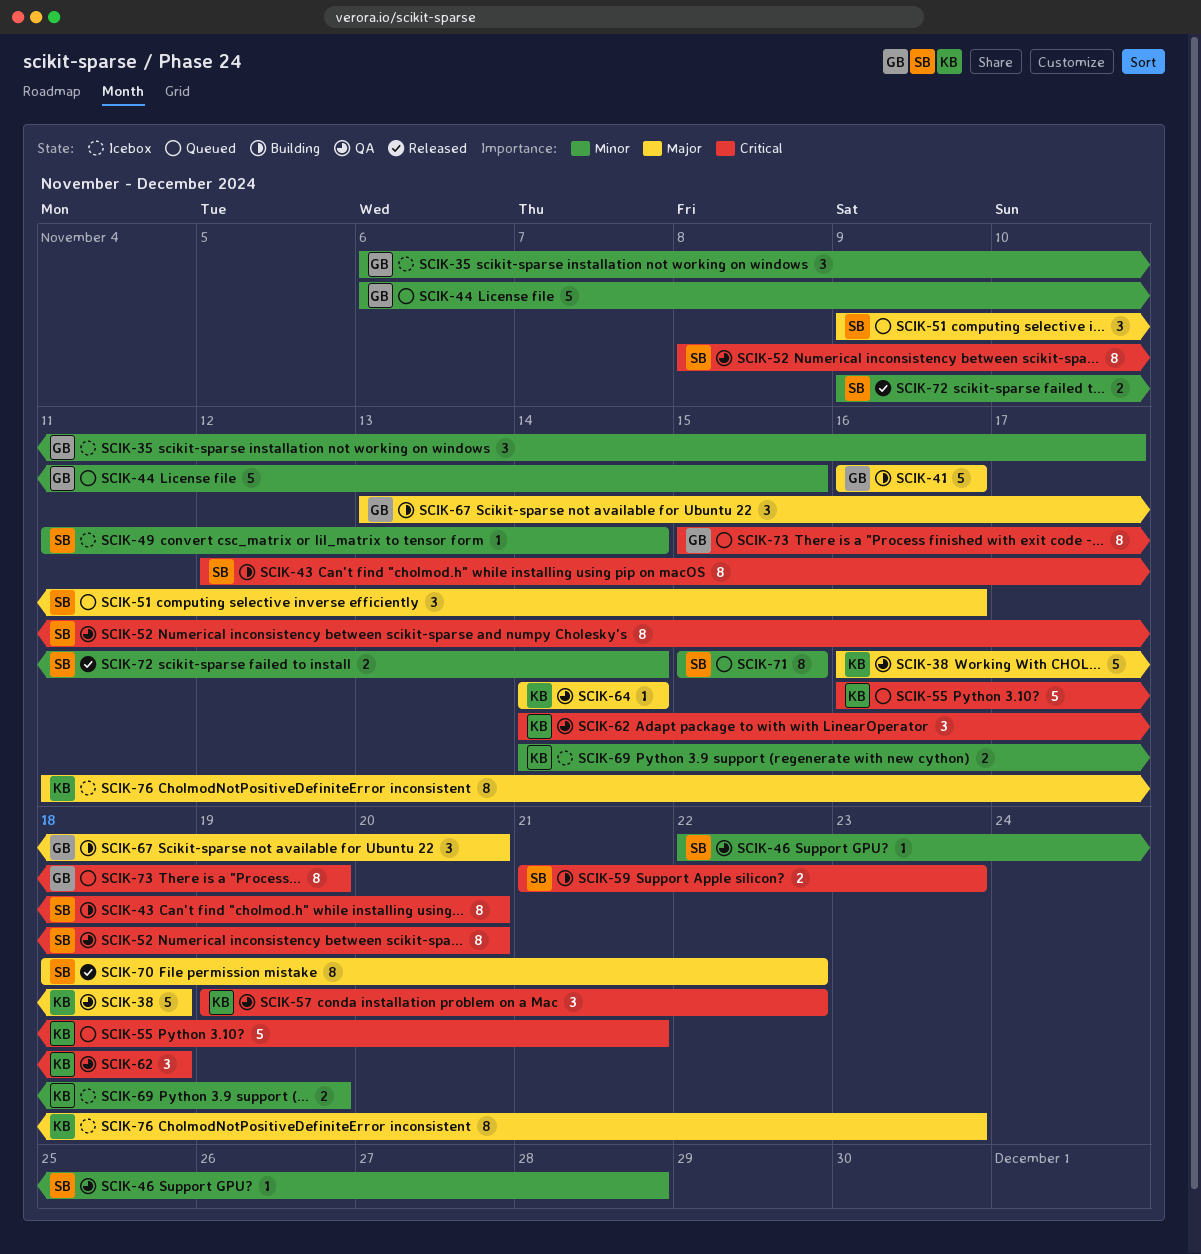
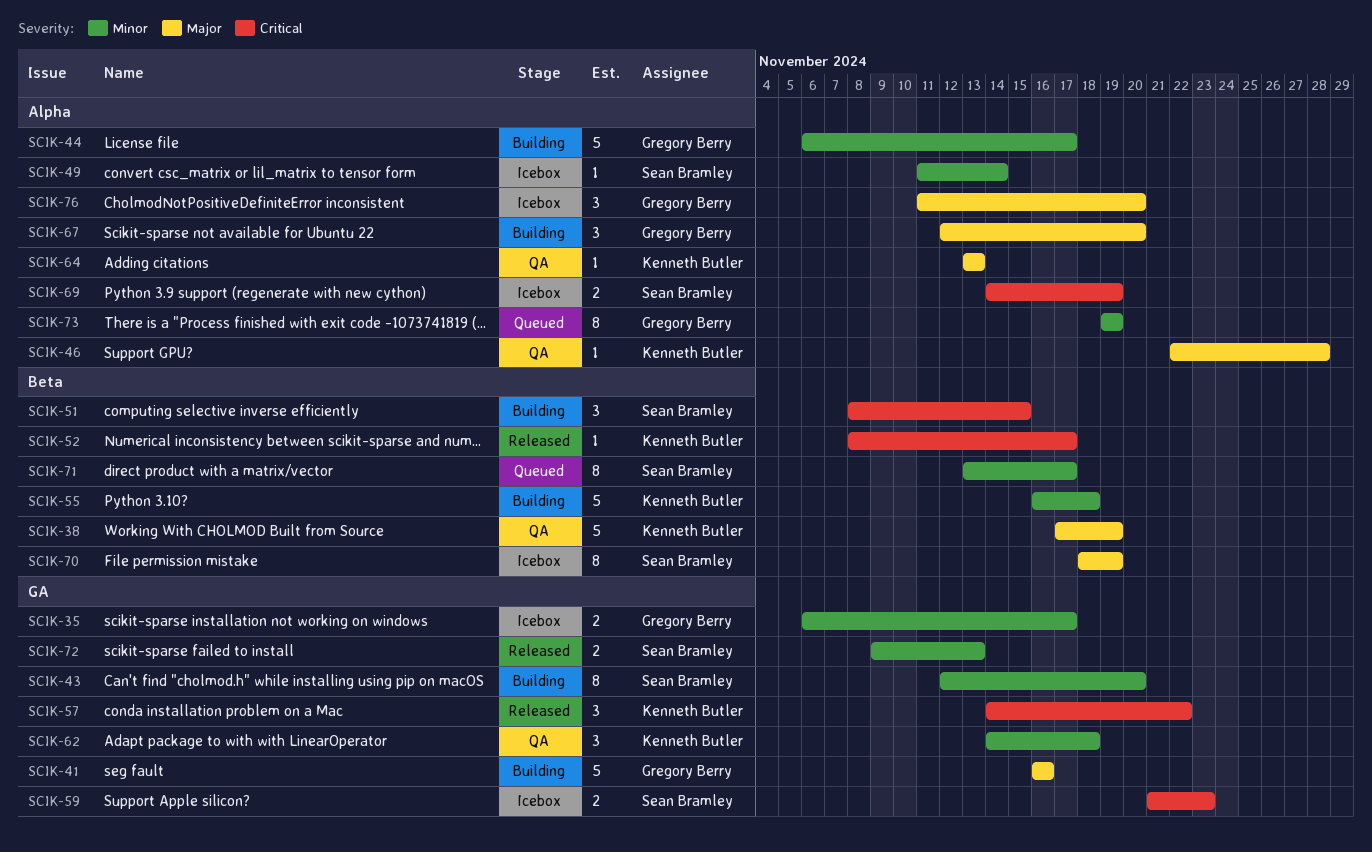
SCIK-35, estimate: 3 -> 2
SCIK-38, start: Nov 16 -> Nov 17
SCIK-38, due: Nov 18 -> Nov 19
SCIK-43, priority: Critical -> Minor
SCIK-44, status: Queued -> Building
SCIK-44, due: Nov 15 -> Nov 17
SCIK-46, owner: Sean Bramley -> Kenneth Butler
SCIK-46, priority: Minor -> Major
SCIK-51, status: Queued -> Building
SCIK-51, priority: Major -> Critical
SCIK-51, start: Nov 9 -> Nov 8
SCIK-51, due: Nov 16 -> Nov 15
SCIK-52, status: QA -> Released
SCIK-52, owner: Sean Bramley -> Kenneth Butler
SCIK-52, estimate: 8 -> 1
SCIK-52, due: Nov 20 -> Nov 17
SCIK-55, status: Queued -> Building
SCIK-55, priority: Critical -> Minor
SCIK-55, due: Nov 21 -> Nov 18
SCIK-57, status: QA -> Released
SCIK-57, start: Nov 19 -> Nov 14
SCIK-59, status: Building -> Icebox
SCIK-62, priority: Critical -> Minor
SCIK-64, start: Nov 14 -> Nov 13
SCIK-64, due: Nov 14 -> Nov 13
SCIK-67, start: Nov 13 -> Nov 12
SCIK-69, owner: Kenneth Butler -> Sean Bramley
SCIK-69, priority: Minor -> Critical
SCIK-70, status: Released -> Icebox
SCIK-70, due: Nov 22 -> Nov 19
SCIK-71, start: Nov 15 -> Nov 13
SCIK-71, due: Nov 15 -> Nov 17
SCIK-72, due: Nov 14 -> Nov 13
SCIK-73, priority: Critical -> Minor
SCIK-73, start: Nov 15 -> Nov 19
SCIK-76, owner: Kenneth Butler -> Gregory Berry
SCIK-76, estimate: 8 -> 3
SCIK-76, due: Nov 23 -> Nov 20

